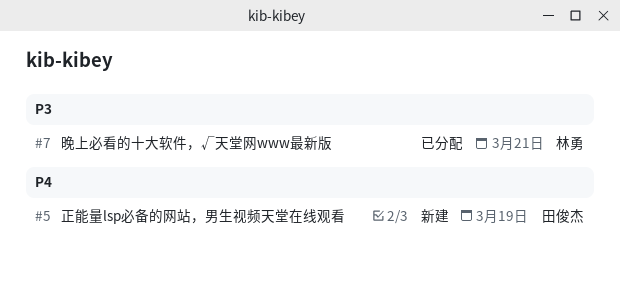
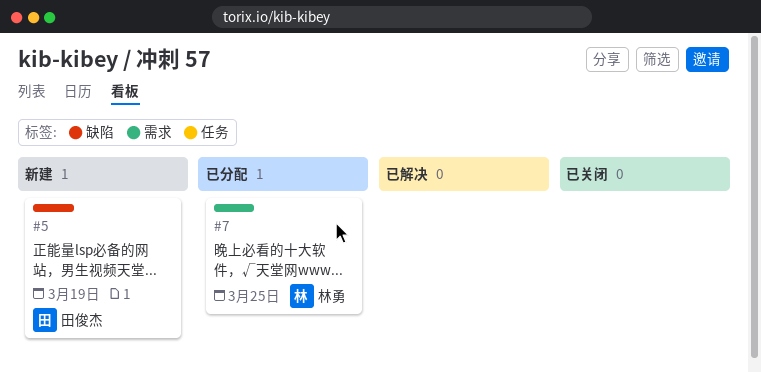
#7, due: Mar 21 -> Mar 25

